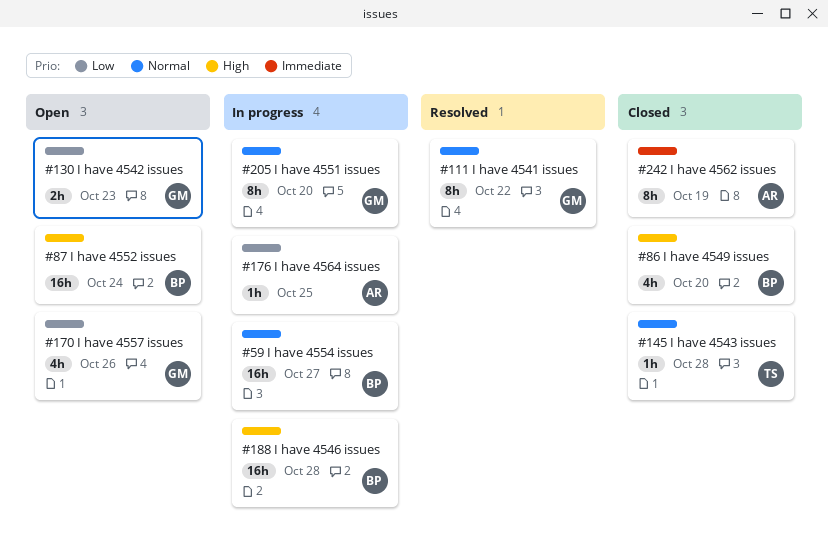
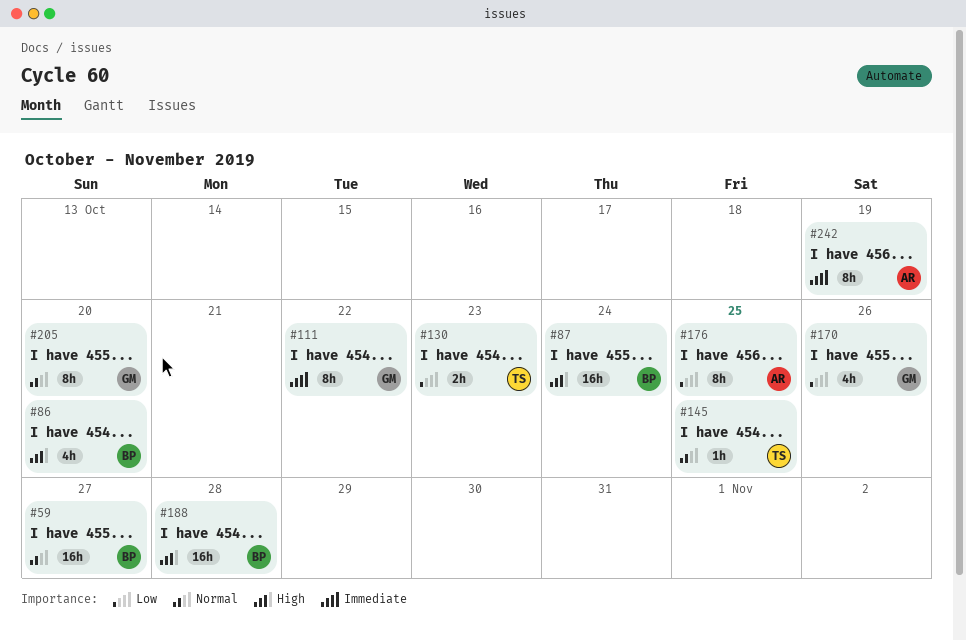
#111, priority: Normal -> Immediate
#130, owner: GM -> TS
#145, due: Oct 28 -> Oct 25
#176, estimate: 1h -> 8h

